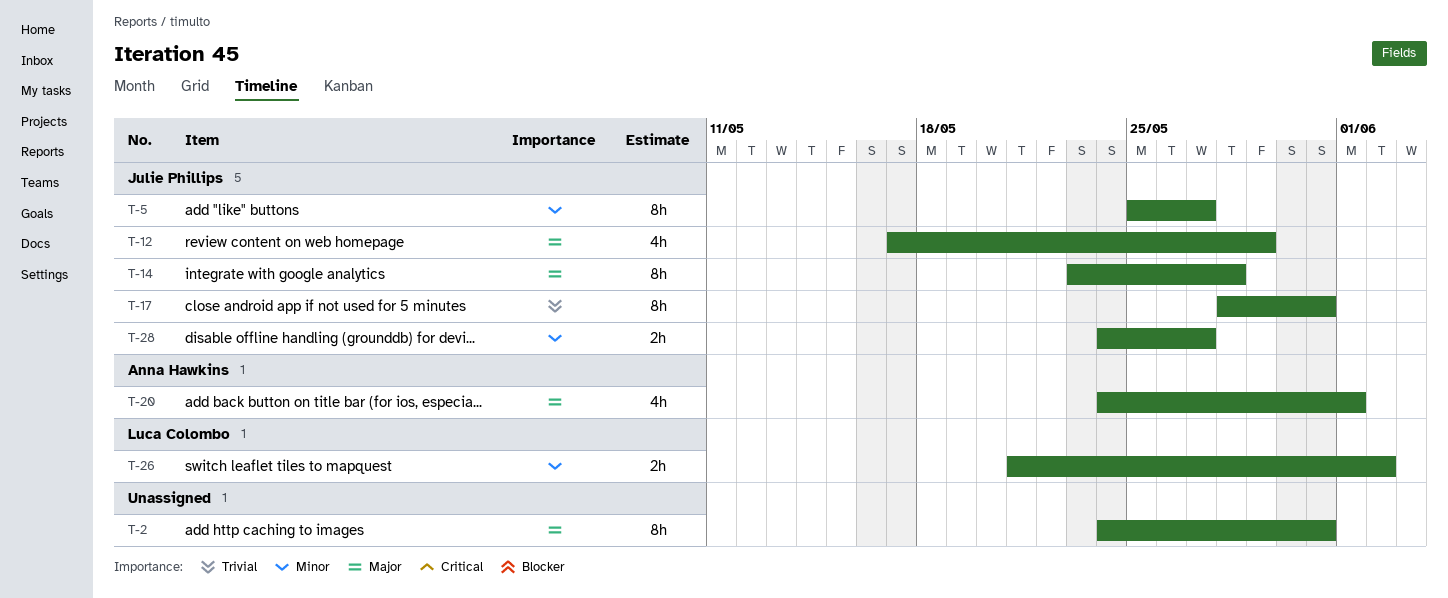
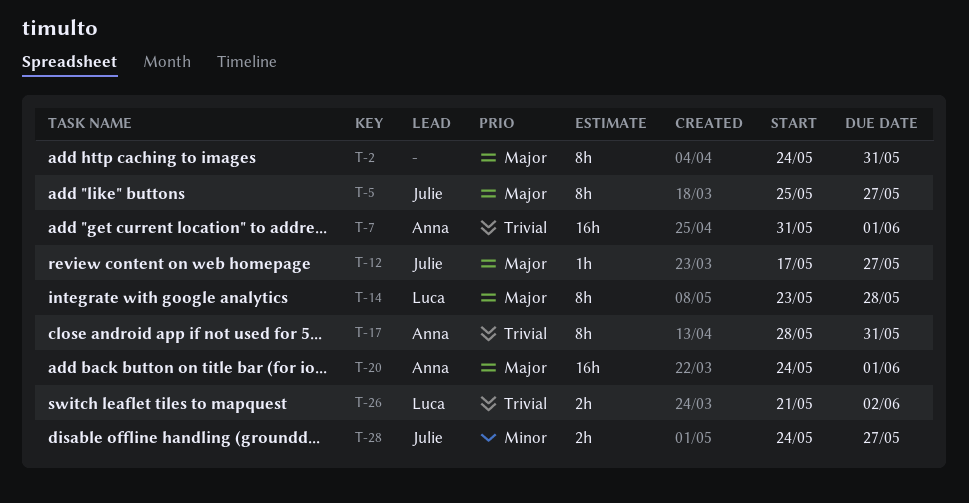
T-5, priority: Minor -> Major
T-7: none -> present
T-12, estimate: 4h -> 1h
T-12, due: May 29 -> May 27
T-14, owner: Julie Phillips -> Luca Colombo
T-17, owner: Julie Phillips -> Anna Hawkins
T-20, estimate: 4h -> 16h
T-26, priority: Minor -> Trivial

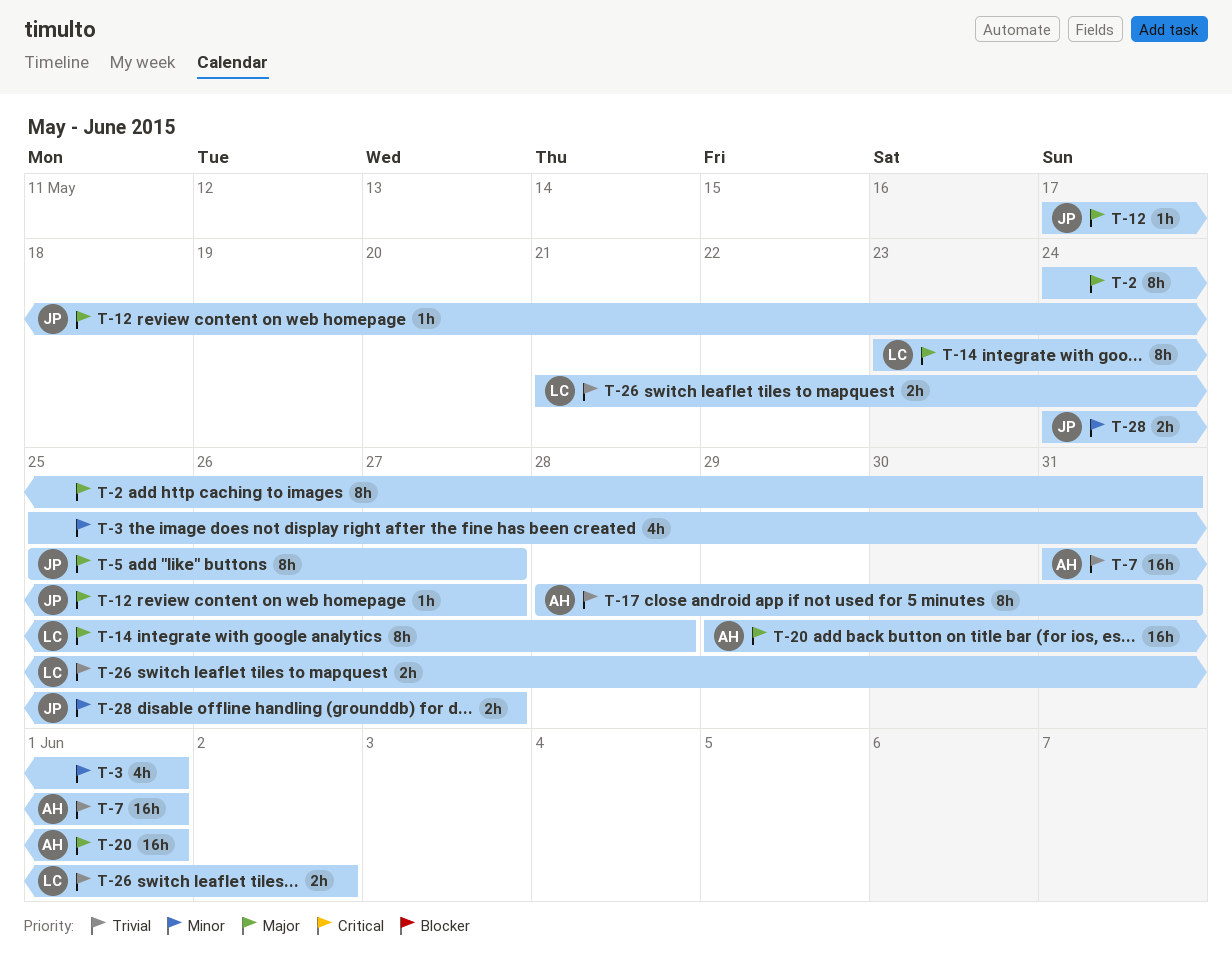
T-3: none -> present
T-20, start: May 24 -> May 29

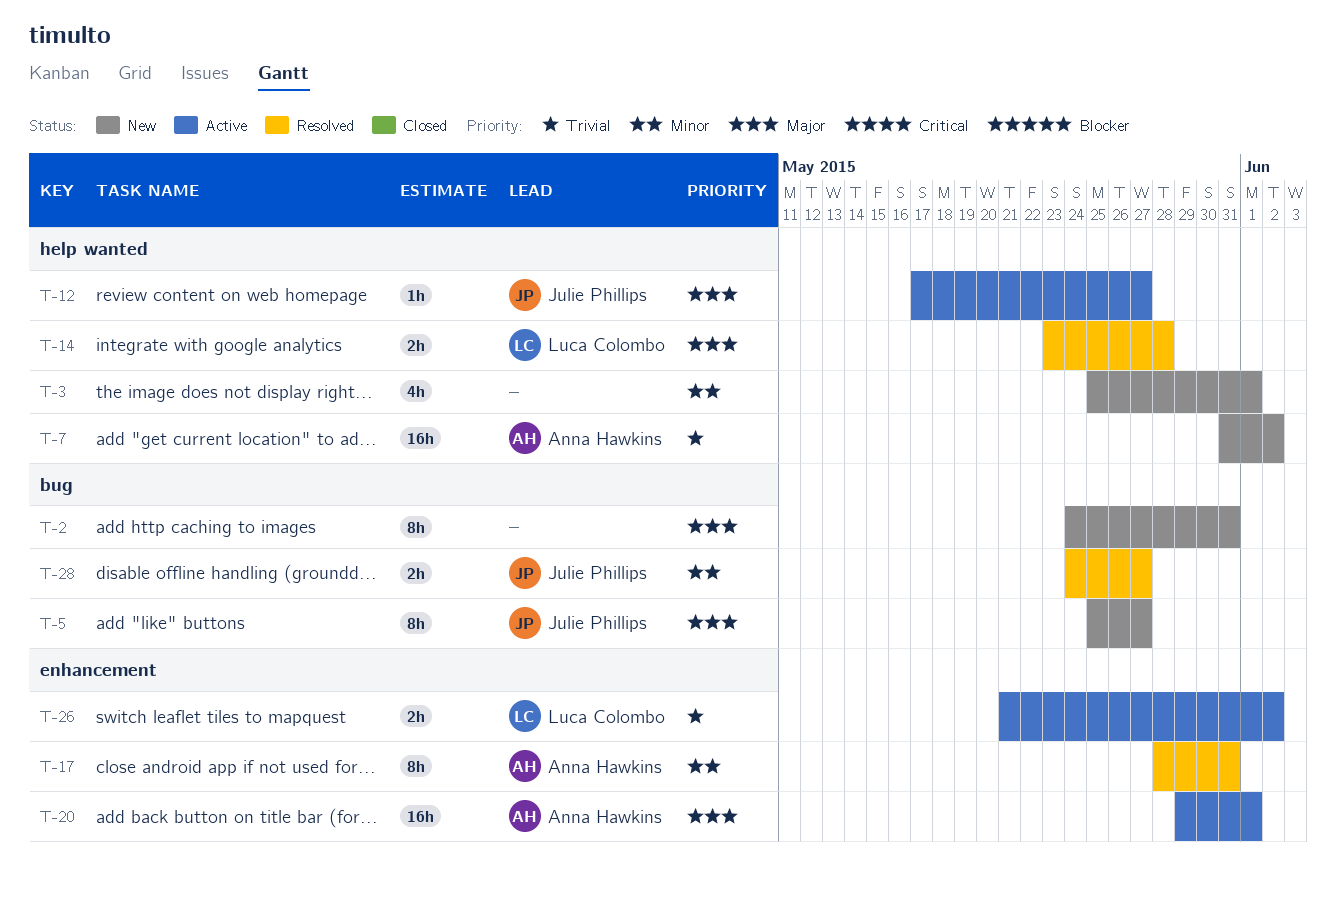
T-7, due: Jun 1 -> Jun 2
T-14, estimate: 8h -> 2h
T-17, priority: Trivial -> Minor

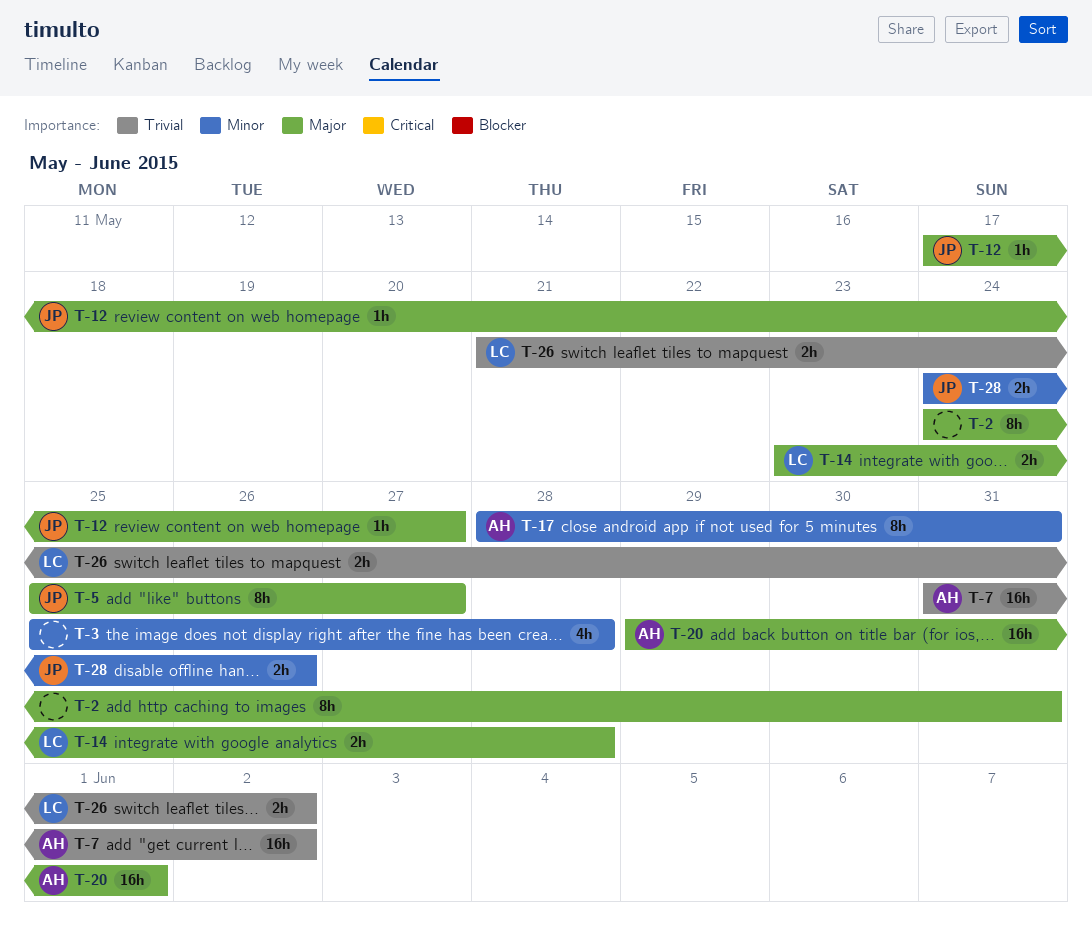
T-3, due: Jun 1 -> May 28
T-28, due: May 27 -> May 26

